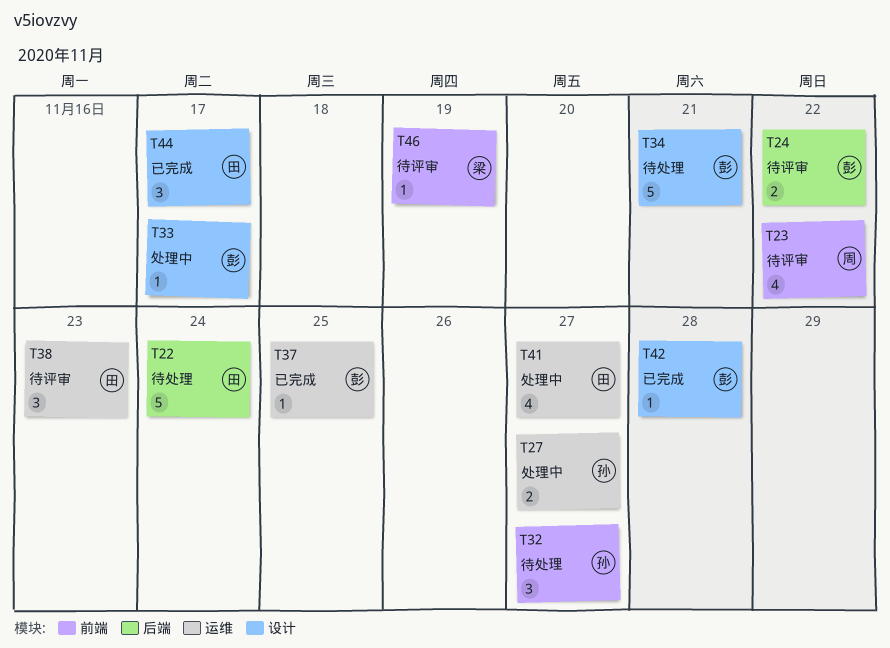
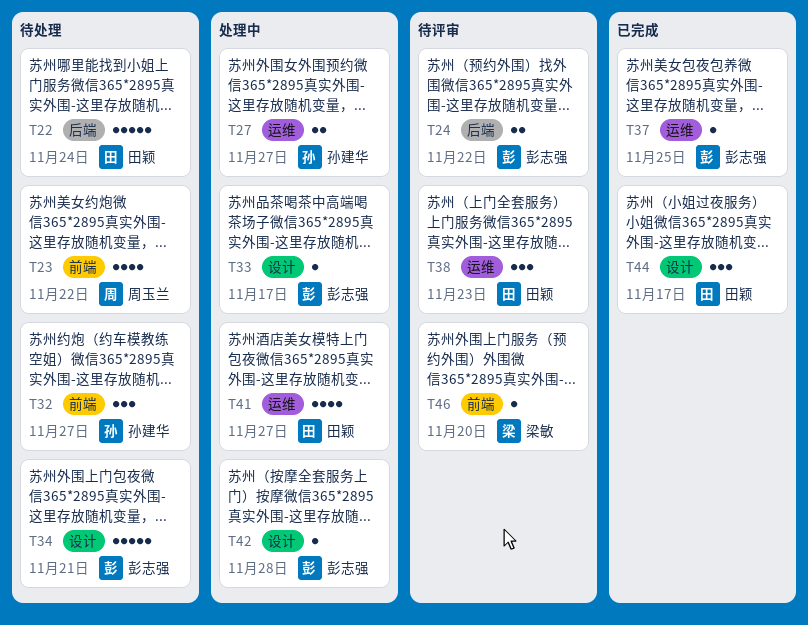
T23, status: 待评审 -> 待处理
T42, status: 已完成 -> 处理中
T46, due: Nov 19 -> Nov 20

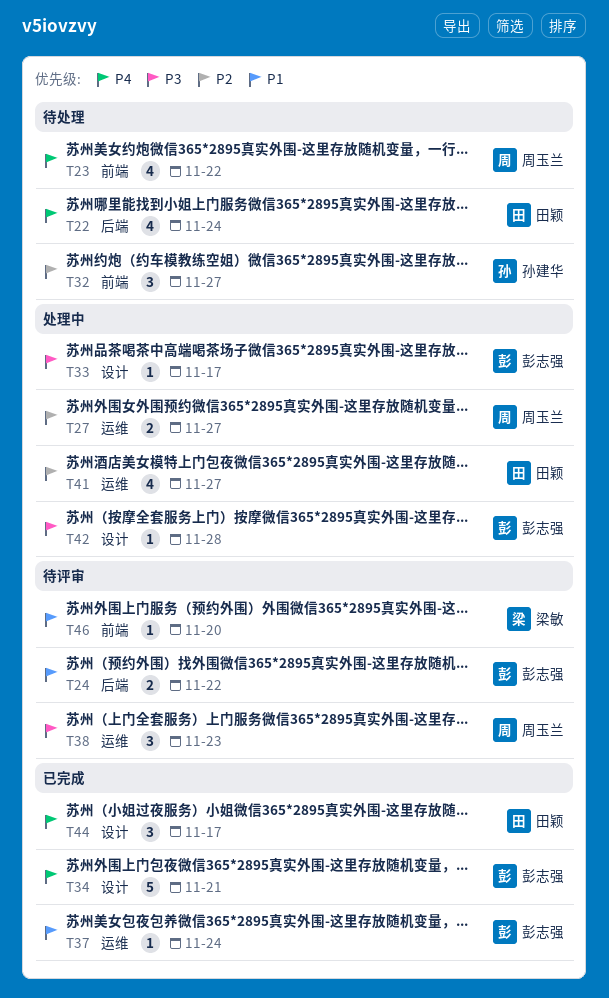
T22, estimate: 5 -> 4
T27, owner: 孙建华 -> 周玉兰
T34, status: 待处理 -> 已完成
T37, due: Nov 25 -> Nov 24
T38, owner: 田颖 -> 周玉兰

